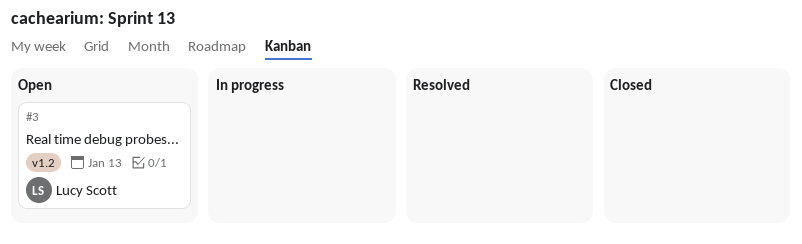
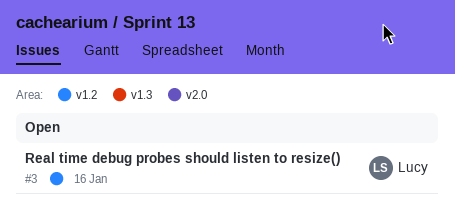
#3, day: Jan 13 -> Jan 16

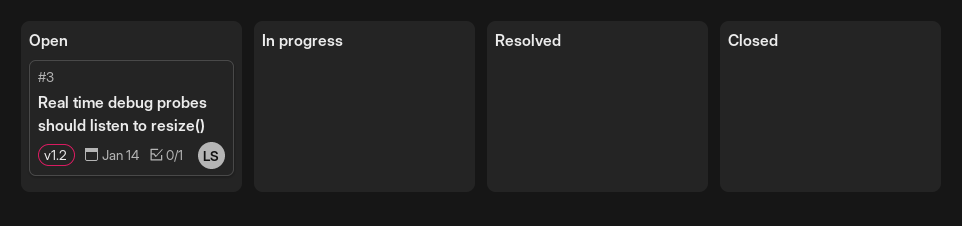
#3, day: Jan 16 -> Jan 14

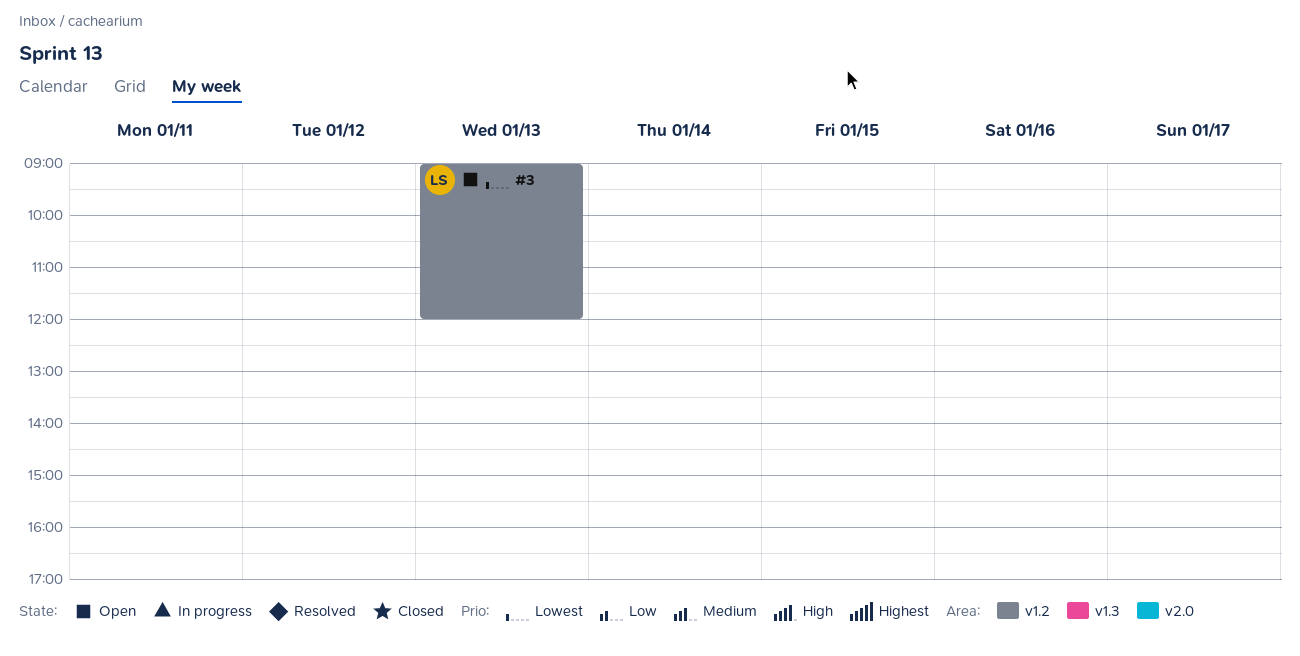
#3, day: Jan 14 -> Jan 13

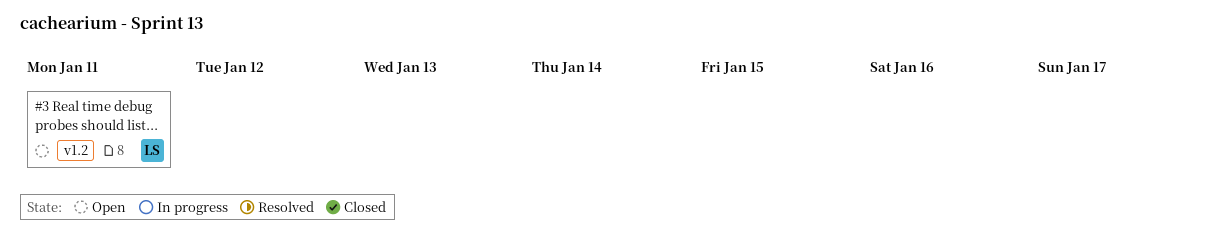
#3, day: Jan 13 -> Jan 11

